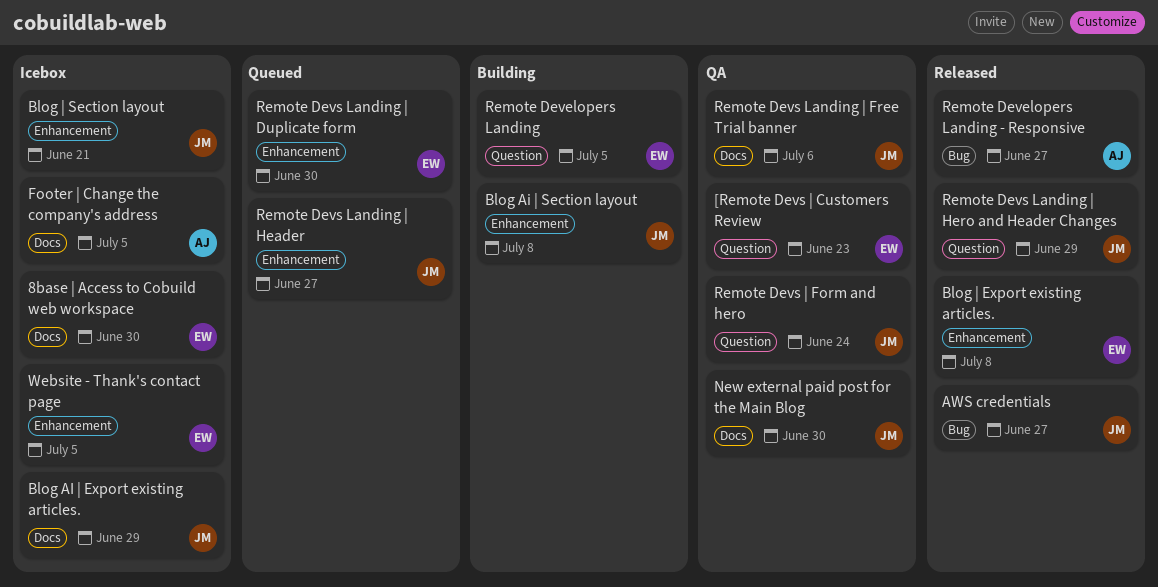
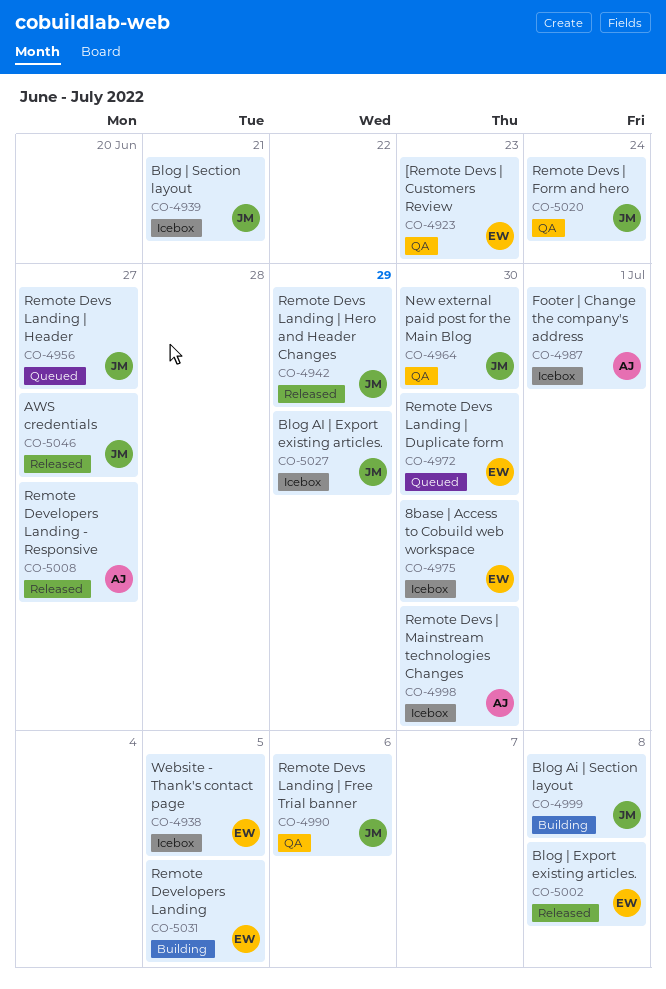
Footer | Change the company's address, due: Jul 5 -> Jul 1
Remote Devs | Mainstream technologies Changes: none -> present

